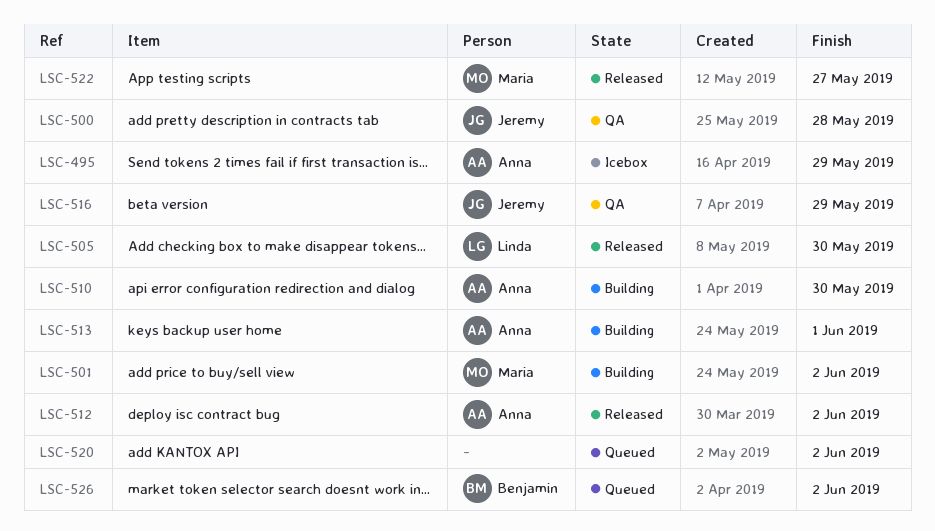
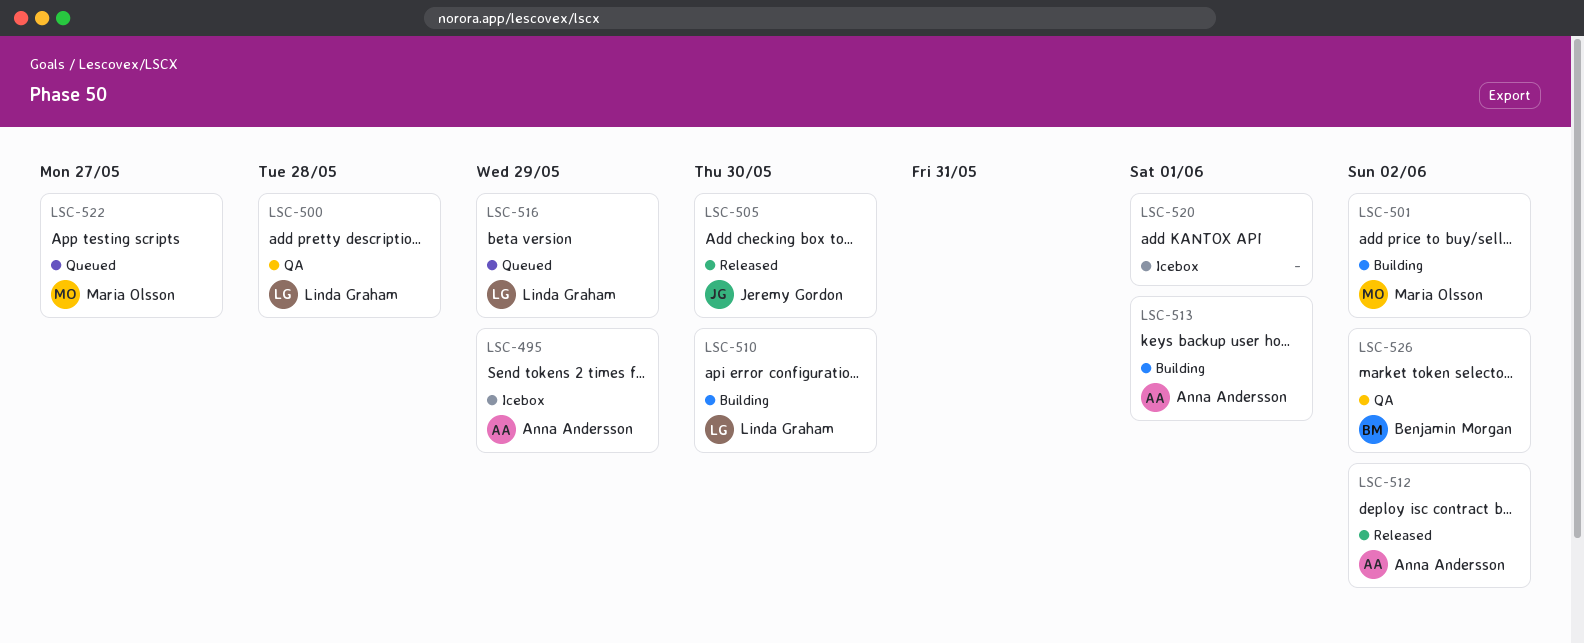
LSC-500, owner: Jeremy Gordon -> Linda Graham
LSC-505, owner: Linda Graham -> Jeremy Gordon
LSC-510, owner: Anna Andersson -> Linda Graham
LSC-516, status: QA -> Queued
LSC-516, owner: Jeremy Gordon -> Linda Graham
LSC-520, status: Queued -> Icebox
LSC-520, due: Jun 2 -> Jun 1
LSC-522, status: Released -> Queued
LSC-526, status: Queued -> QA

